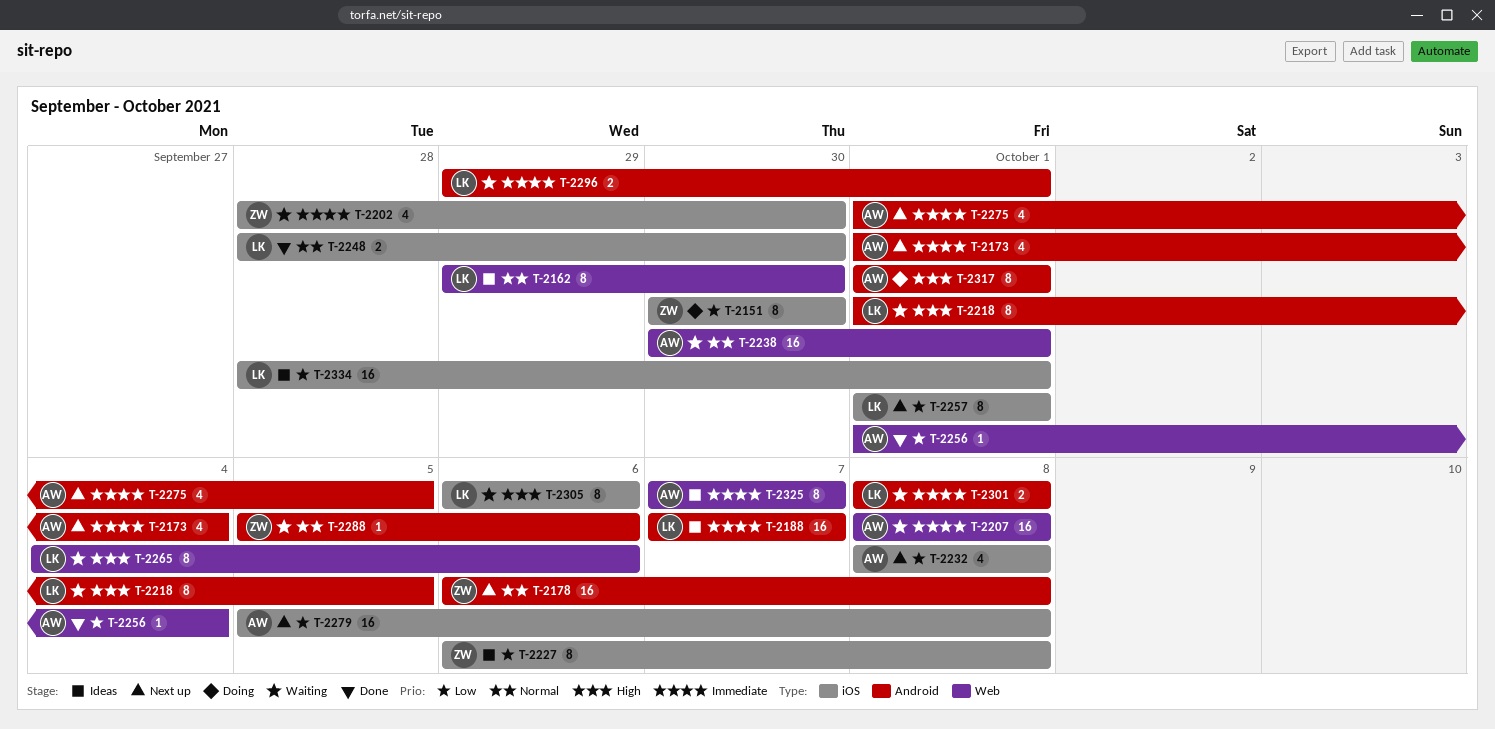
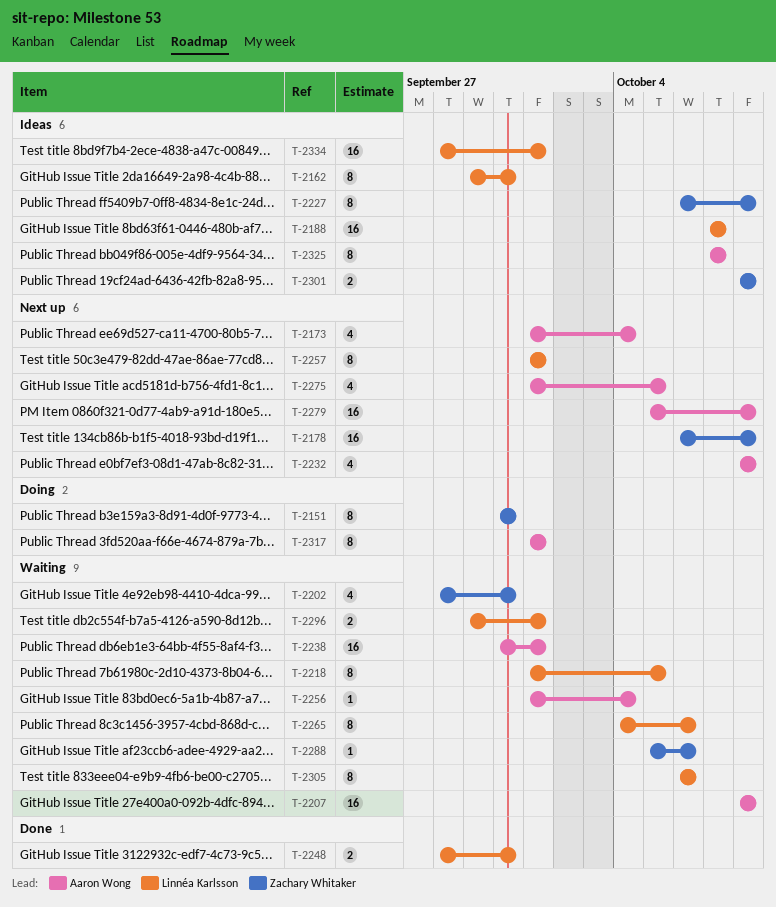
T-2256, status: Done -> Waiting
T-2301, status: Waiting -> Ideas
T-2301, owner: Linnéa Karlsson -> Zachary Whitaker

